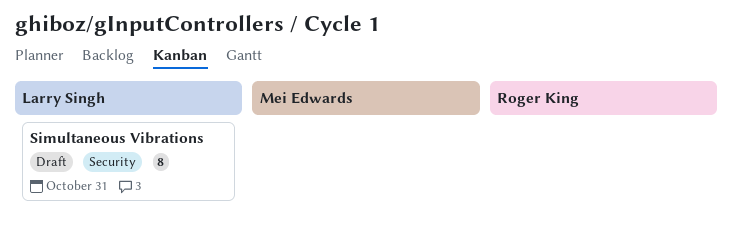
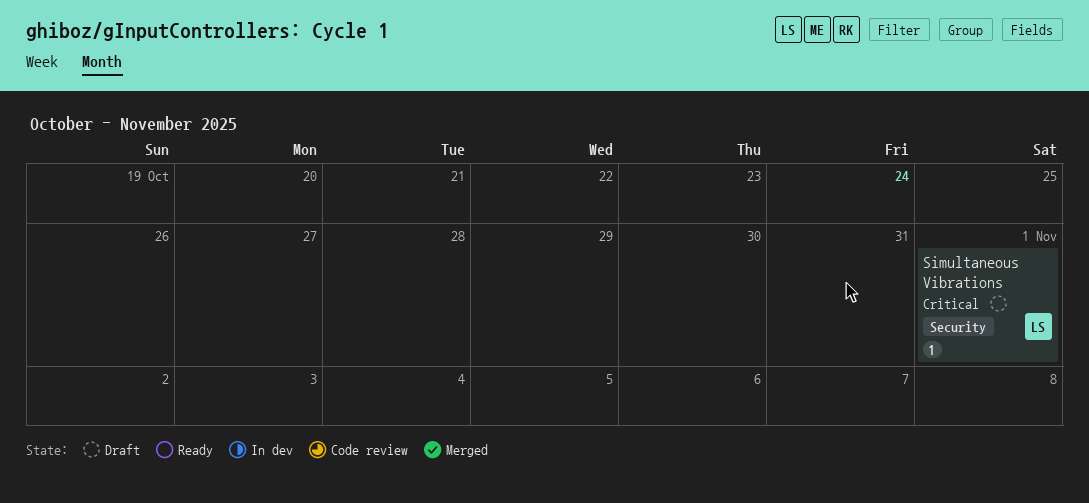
Simultaneous Vibrations, estimate: 8 -> 1
Simultaneous Vibrations, due: Oct 31 -> Nov 1

